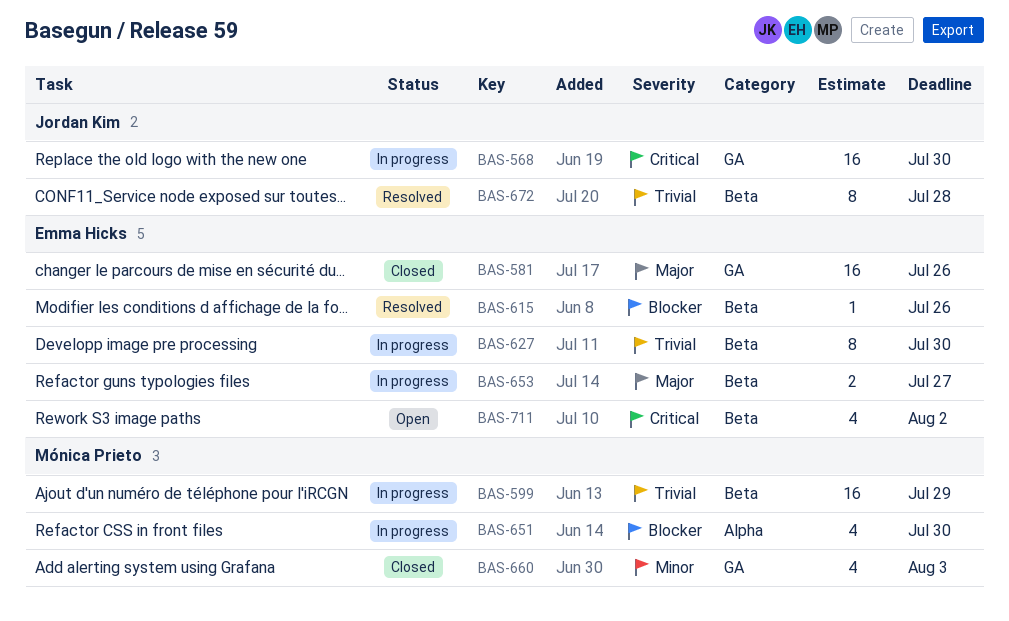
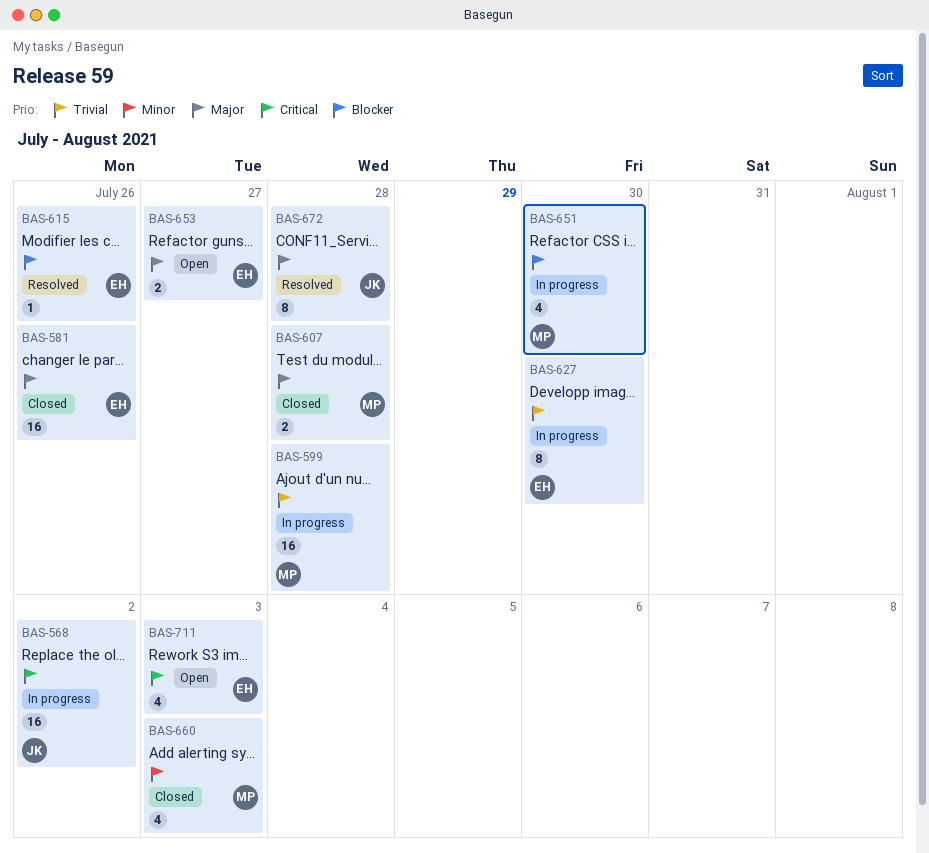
BAS-568, due: Jul 30 -> Aug 2
BAS-599, due: Jul 29 -> Jul 28
BAS-607: none -> present
BAS-653, status: In progress -> Open
BAS-672, priority: Trivial -> Major
BAS-711, due: Aug 2 -> Aug 3

